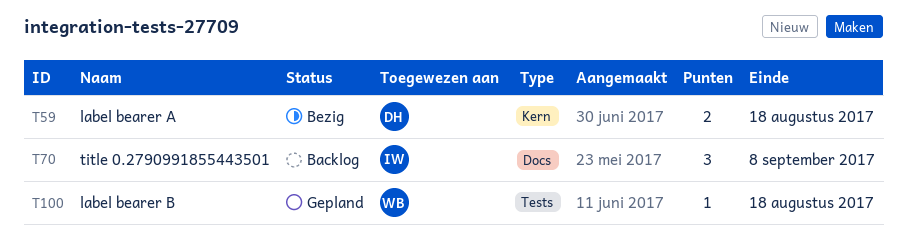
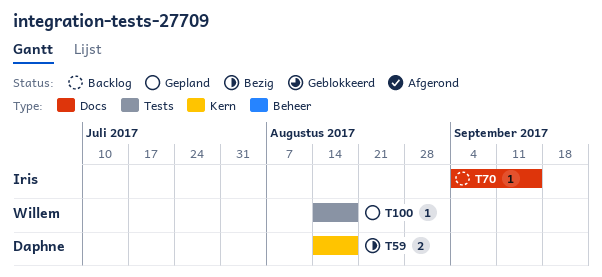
T70, estimate: 3 -> 1
T70, due: Sep 8 -> Sep 15

